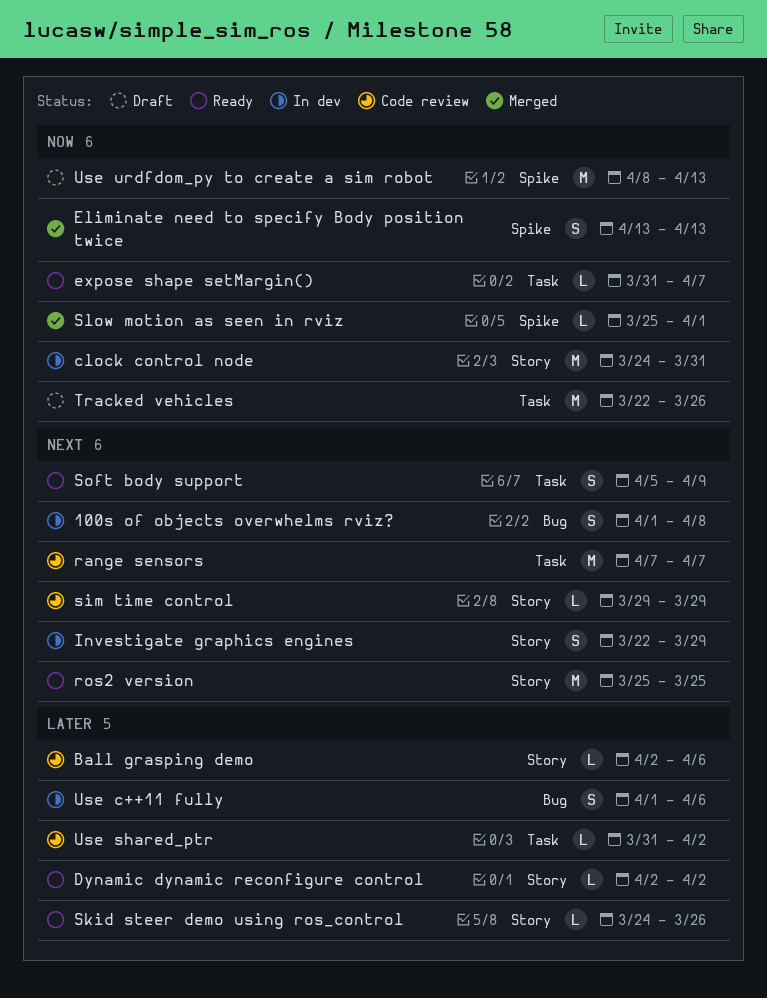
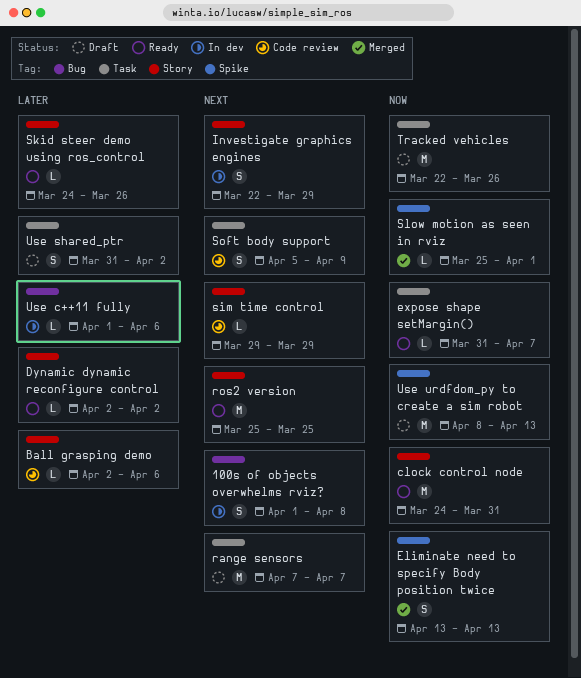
clock control node, status: In dev -> Ready
range sensors, status: Code review -> Draft
Soft body support, status: Ready -> Code review
Use c++11 fully, estimate: S -> L
Use shared_ptr, status: Code review -> Draft
Use shared_ptr, estimate: L -> S

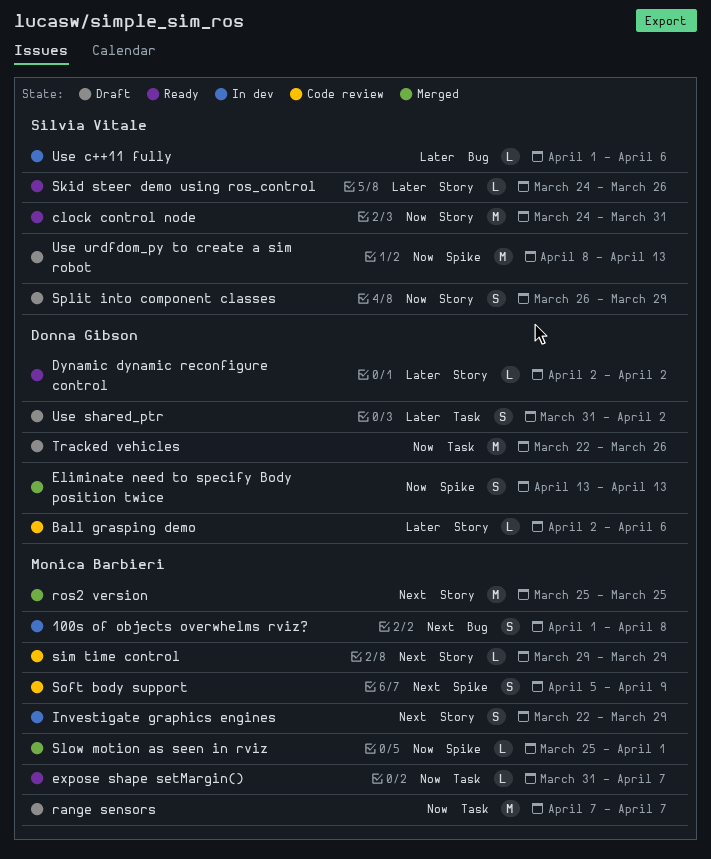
range sensors, priority: Next -> Now
ros2 version, status: Ready -> Merged
Soft body support, label: Task -> Spike
Split into component classes: none -> present

